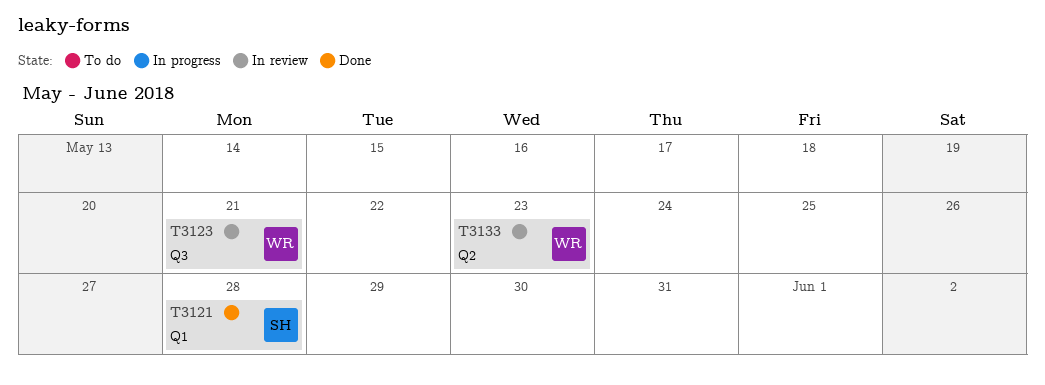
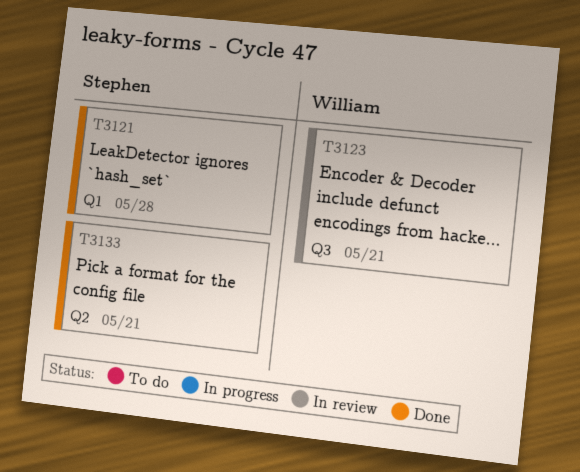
T3133, status: In review -> Done
T3133, owner: William -> Stephen
T3133, due: May 23 -> May 21

